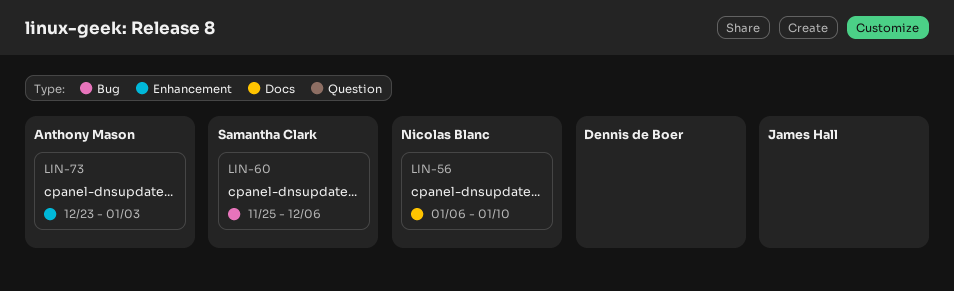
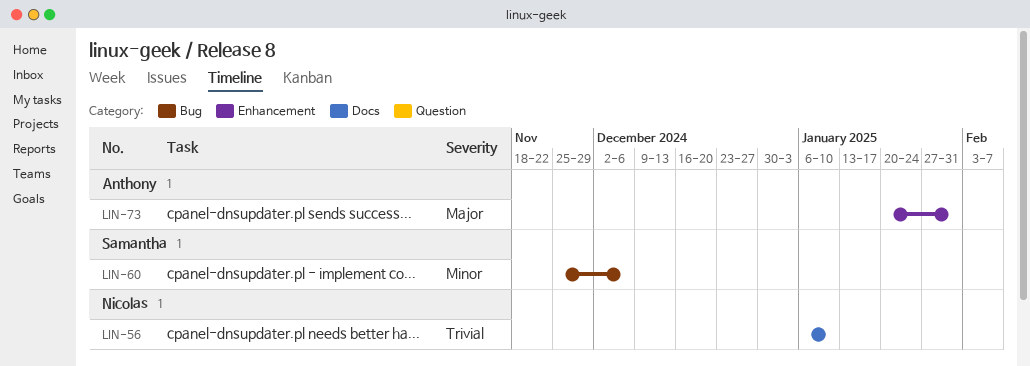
LIN-73, start: Dec 23 -> Jan 20
LIN-73, due: Jan 3 -> Jan 31

